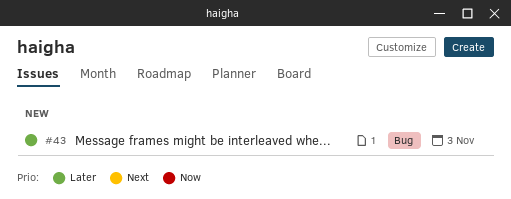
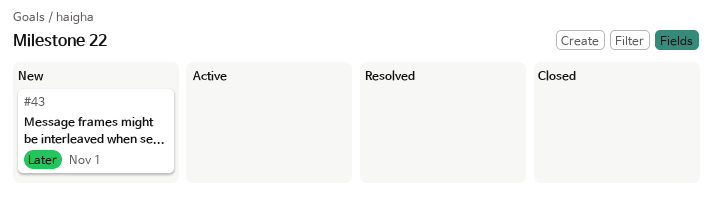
#43, due: Nov 3 -> Nov 1

